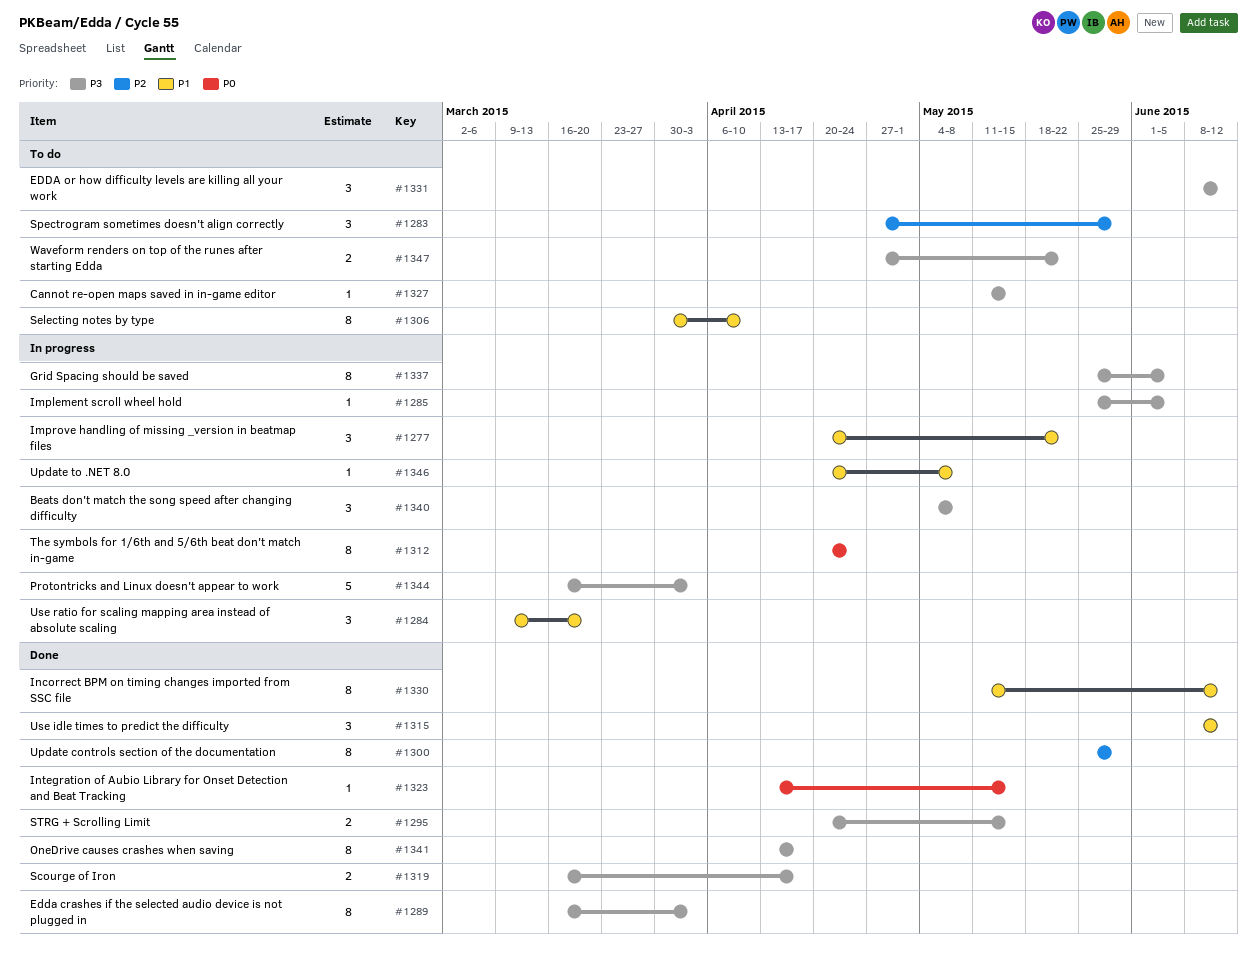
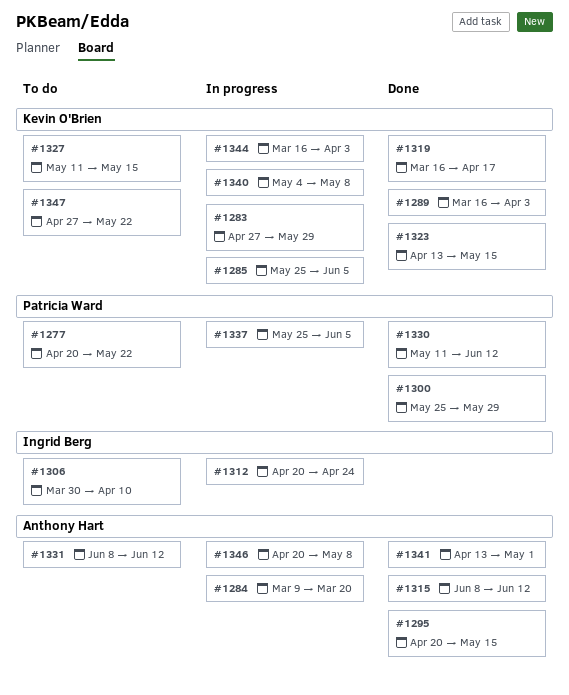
#1277, status: In progress -> To do
#1283, status: To do -> In progress
#1341, due: Apr 17 -> May 1

